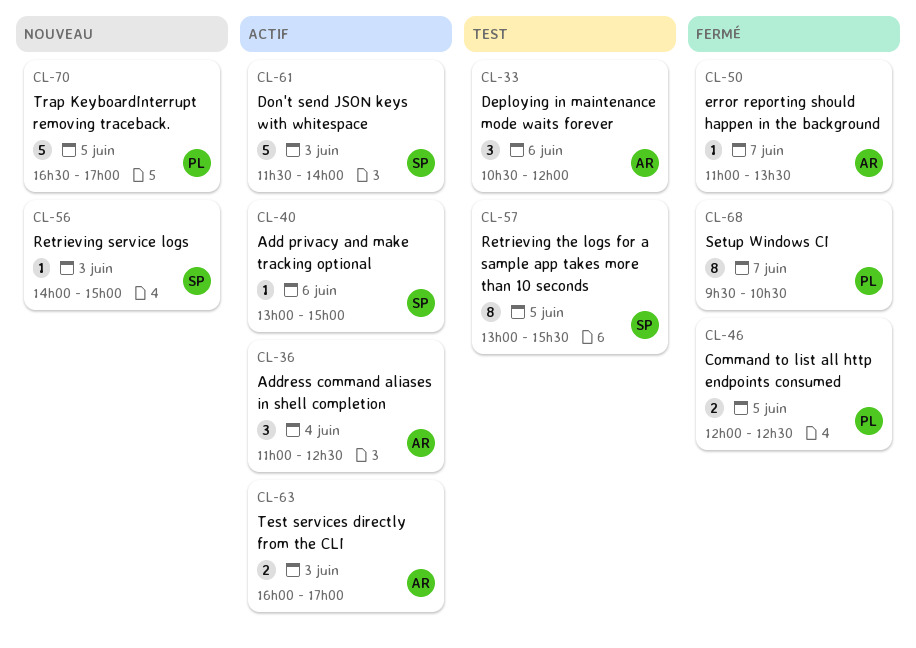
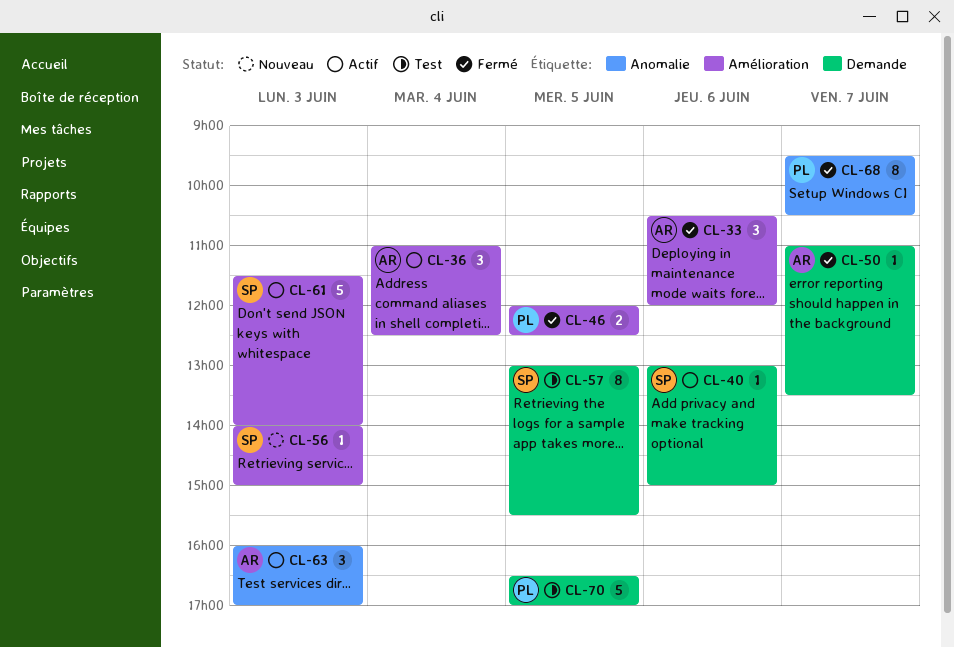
CL-33, status: Test -> Fermé
CL-63, estimate: 2 -> 3
CL-70, status: Nouveau -> Test

